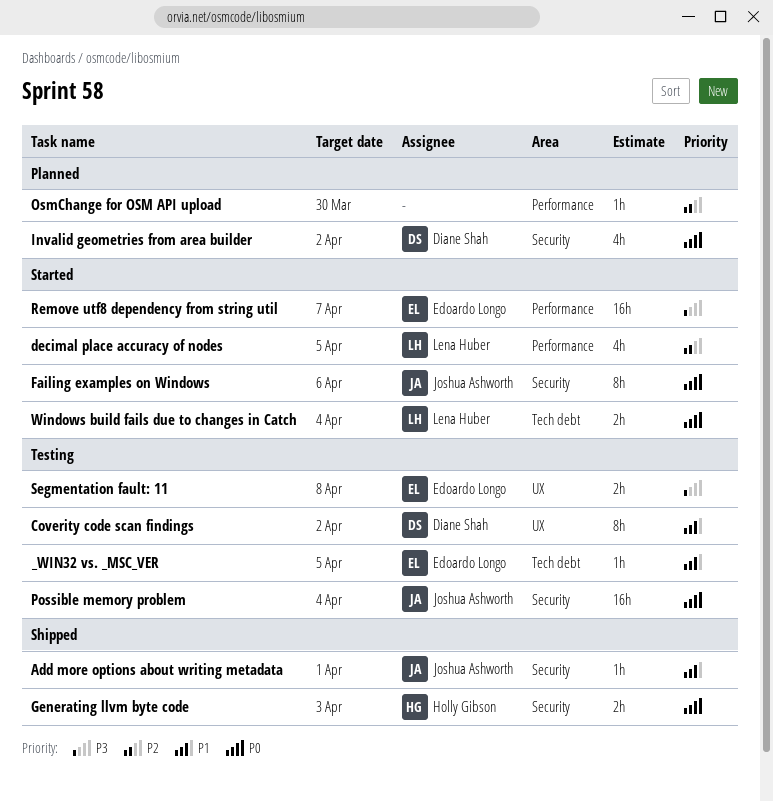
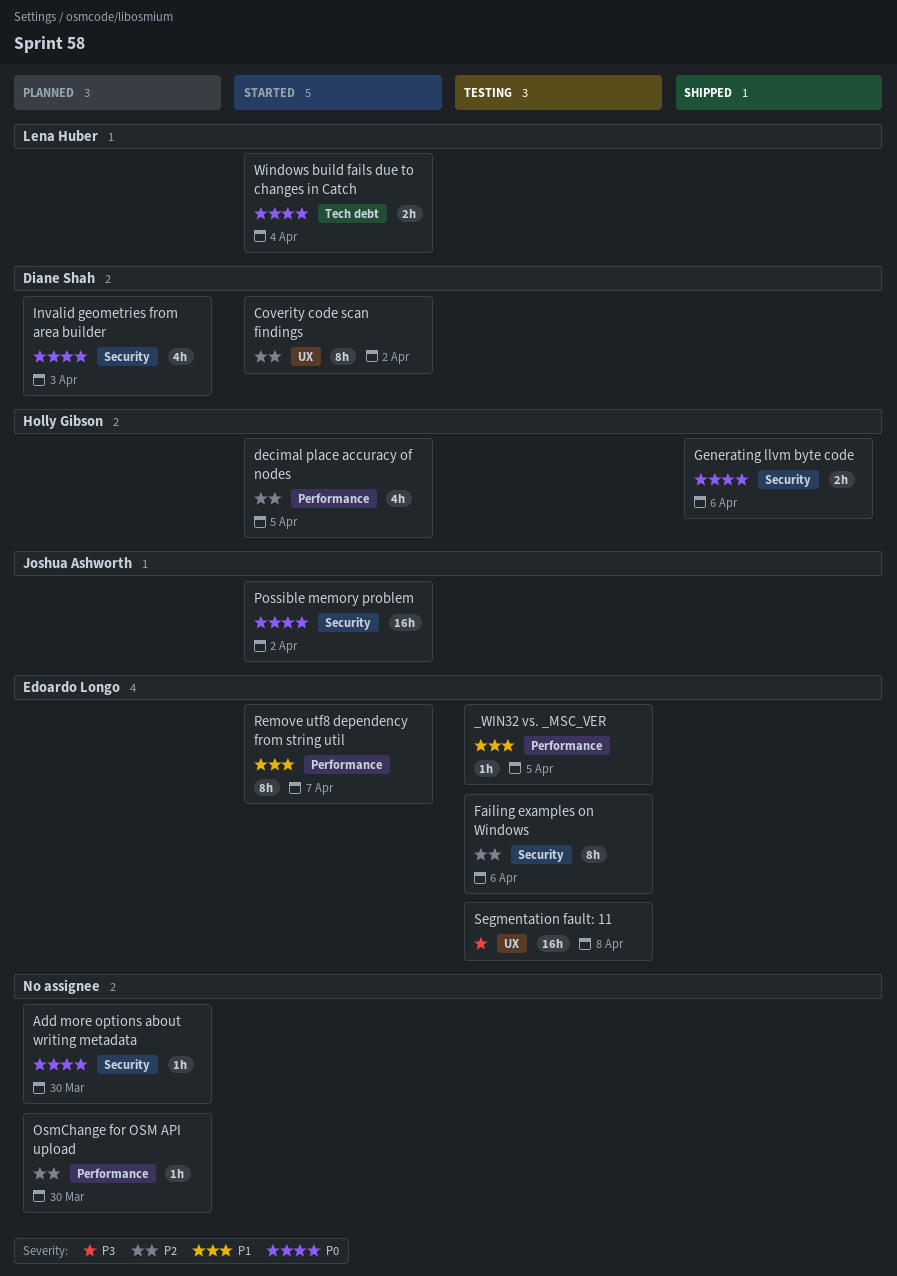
_WIN32 vs. _MSC_VER, label: Tech debt -> Performance
Add more options about writing metadata, status: Shipped -> Planned
Add more options about writing metadata, owner: Joshua Ashworth -> none
Add more options about writing metadata, priority: P1 -> P0
Add more options about writing metadata, due: Apr 1 -> Mar 30
Coverity code scan findings, status: Testing -> Started
Coverity code scan findings, priority: P1 -> P2
decimal place accuracy of nodes, owner: Lena Huber -> Holly Gibson
Failing examples on Windows, status: Started -> Testing
Failing examples on Windows, owner: Joshua Ashworth -> Edoardo Longo
Failing examples on Windows, priority: P0 -> P2
Generating llvm byte code, due: Apr 3 -> Apr 6
Invalid geometries from area builder, due: Apr 2 -> Apr 3
Possible memory problem, status: Testing -> Started
Possible memory problem, due: Apr 4 -> Apr 2
Remove utf8 dependency from string util, priority: P3 -> P1
Remove utf8 dependency from string util, estimate: 16h -> 8h
Segmentation fault: 11, estimate: 2h -> 16h

